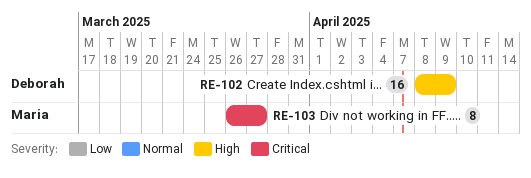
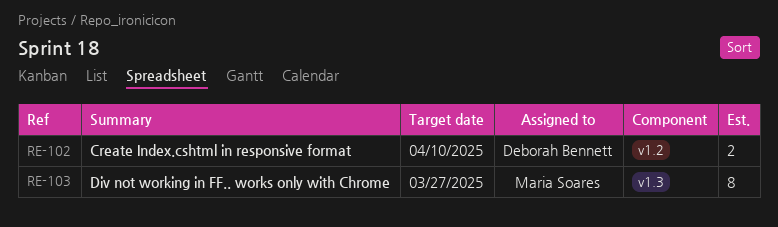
RE-102, estimate: 16 -> 2
RE-102, due: Apr 9 -> Apr 10

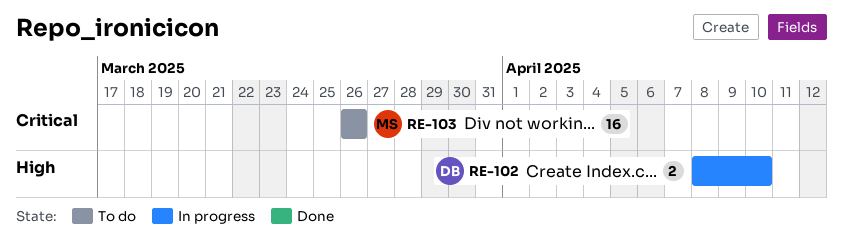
RE-103, estimate: 8 -> 16
RE-103, due: Mar 27 -> Mar 26

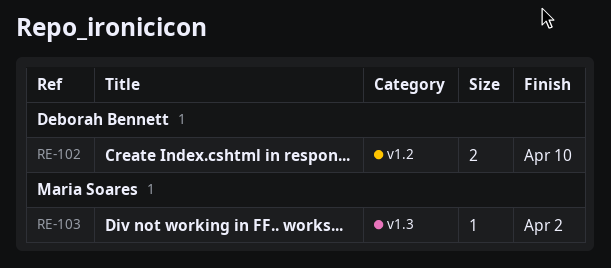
RE-103, estimate: 16 -> 1
RE-103, due: Mar 26 -> Apr 2

